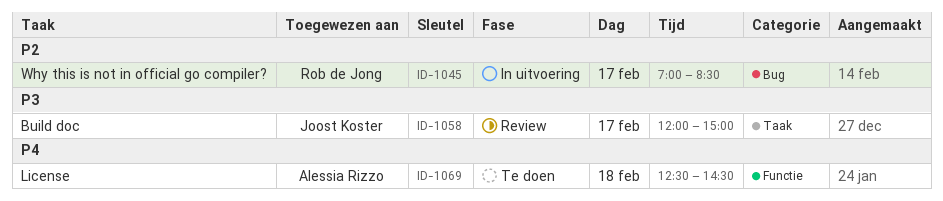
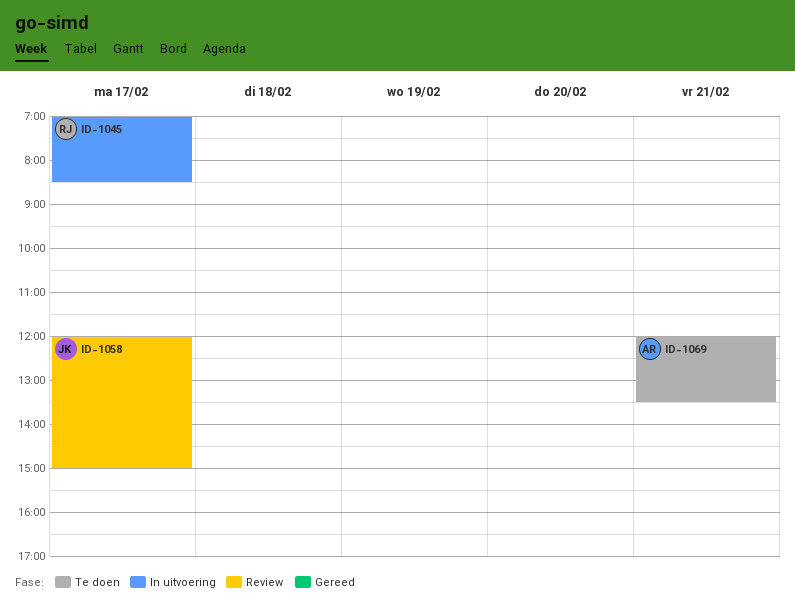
ID-1069, day: Feb 18 -> Feb 21
ID-1069, begins: 12:30 -> 12:00
ID-1069, ends: 14:30 -> 13:30

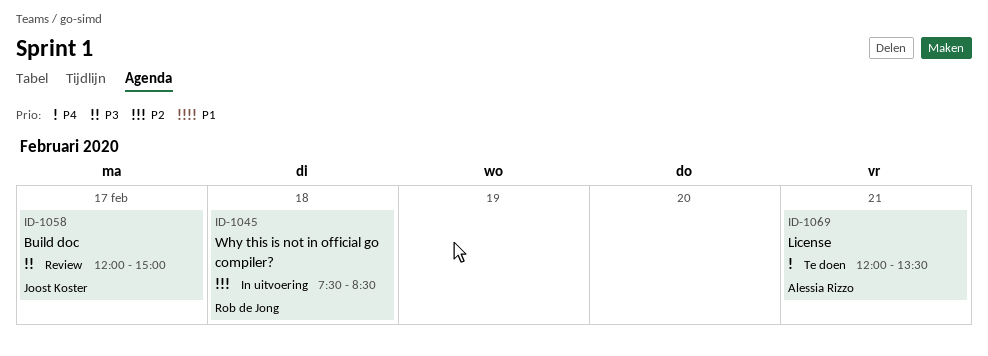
ID-1045, day: Feb 17 -> Feb 18
ID-1045, begins: 07:00 -> 07:30

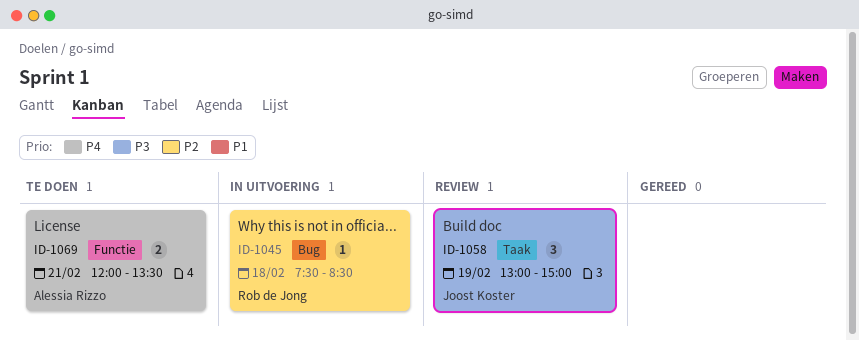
ID-1058, day: Feb 17 -> Feb 19
ID-1058, begins: 12:00 -> 13:00

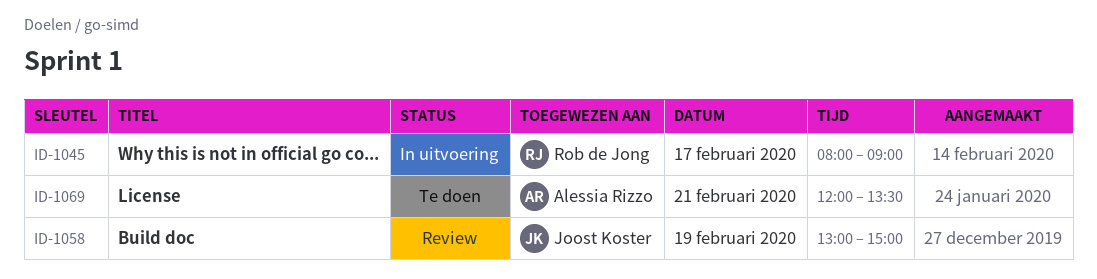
ID-1045, day: Feb 18 -> Feb 17
ID-1045, begins: 07:30 -> 08:00
ID-1045, ends: 08:30 -> 09:00

